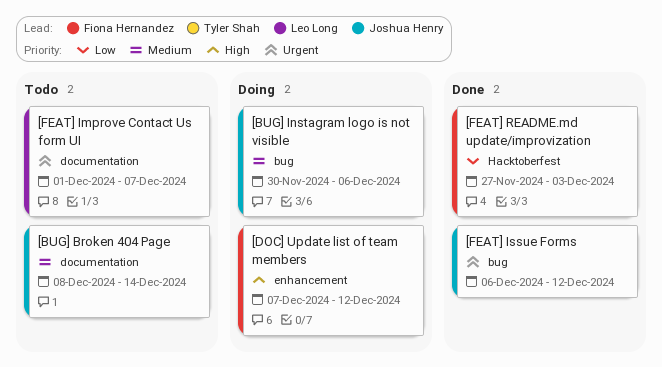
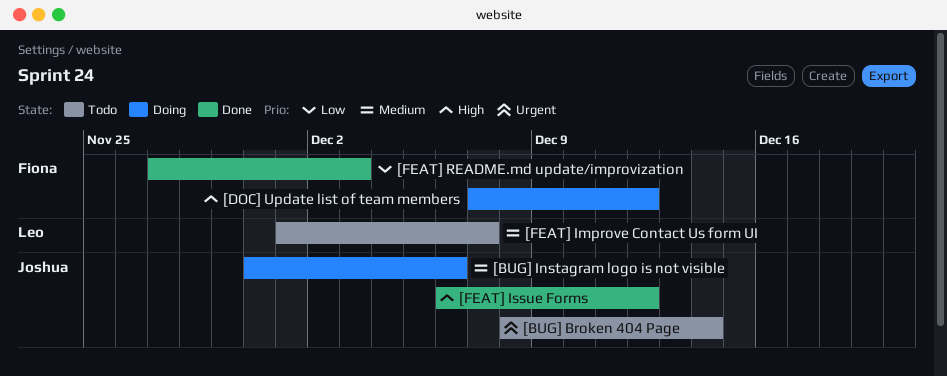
[BUG] Broken 404 Page, priority: Medium -> Urgent
[FEAT] Improve Contact Us form UI, priority: Urgent -> Medium
[FEAT] Issue Forms, priority: Urgent -> High

